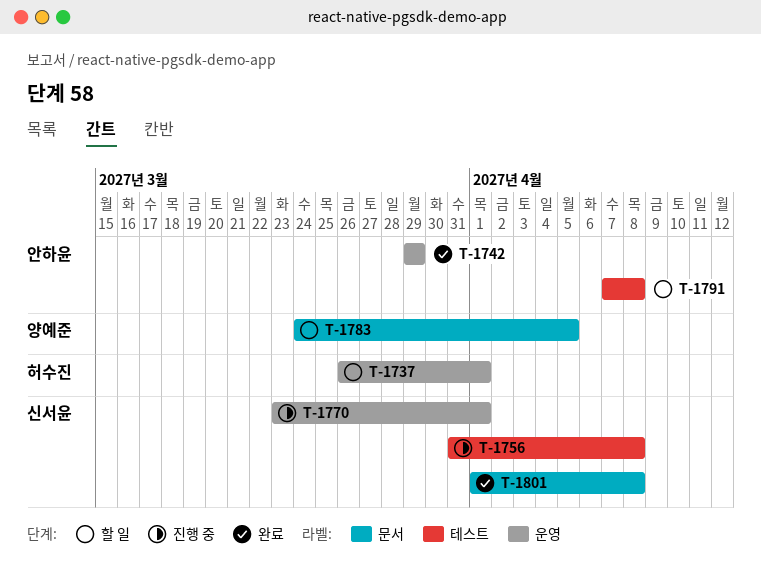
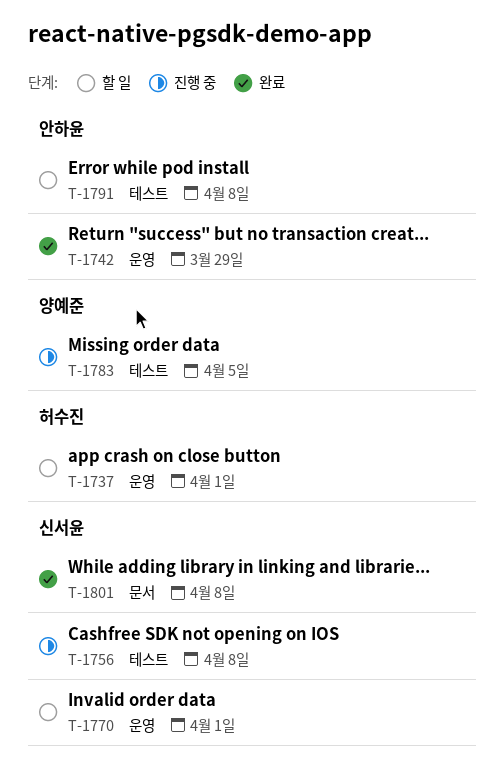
T-1770, status: 진행 중 -> 할 일
T-1783, status: 할 일 -> 진행 중
T-1783, label: 문서 -> 테스트

